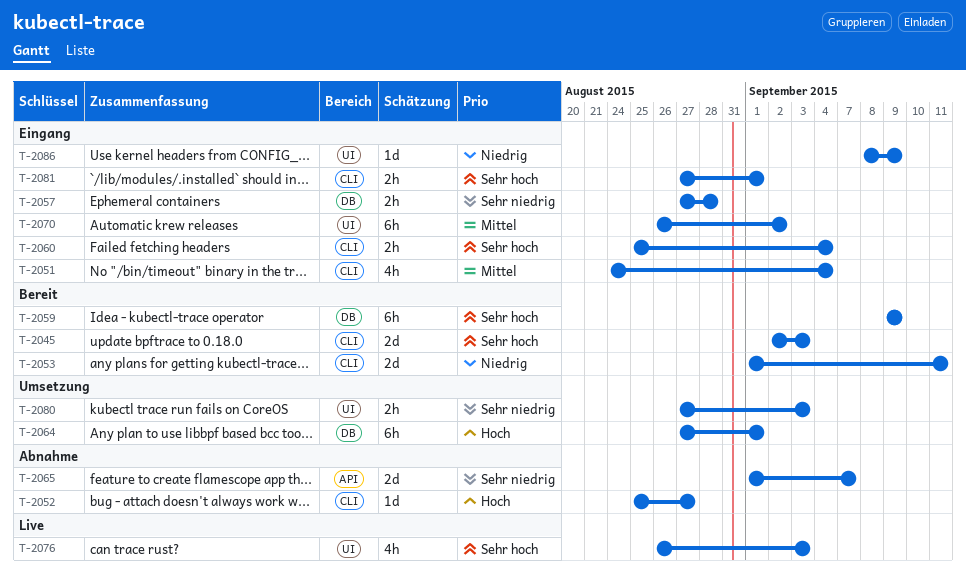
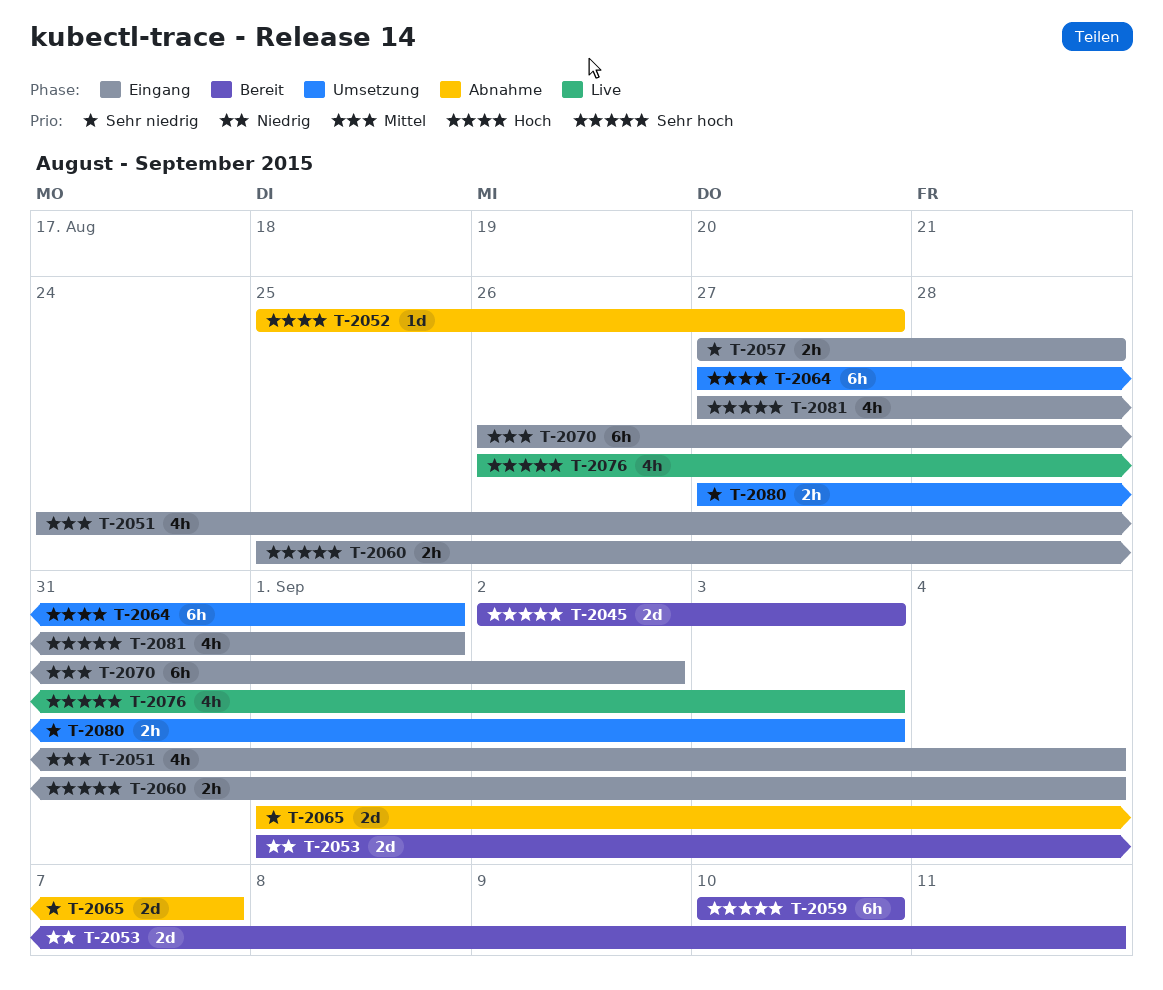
T-2059, start: Sep 9 -> Sep 10
T-2059, due: Sep 9 -> Sep 10
T-2081, estimate: 2h -> 4h
T-2086: present -> none

